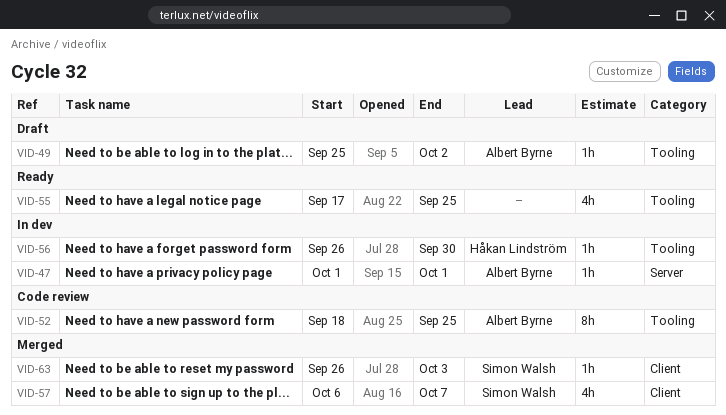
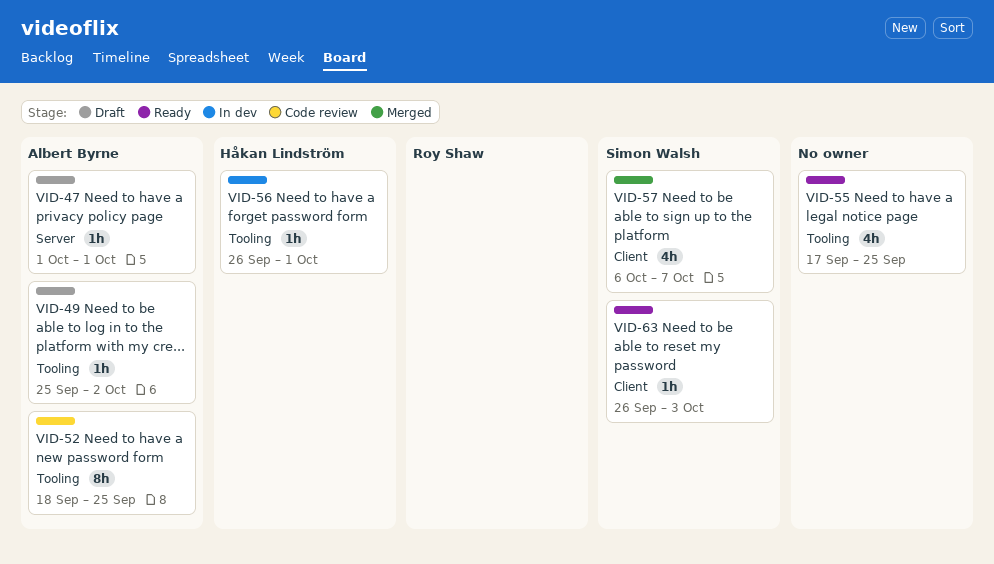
VID-47, status: In dev -> Draft
VID-56, due: Sep 30 -> Oct 1
VID-63, status: Merged -> Ready

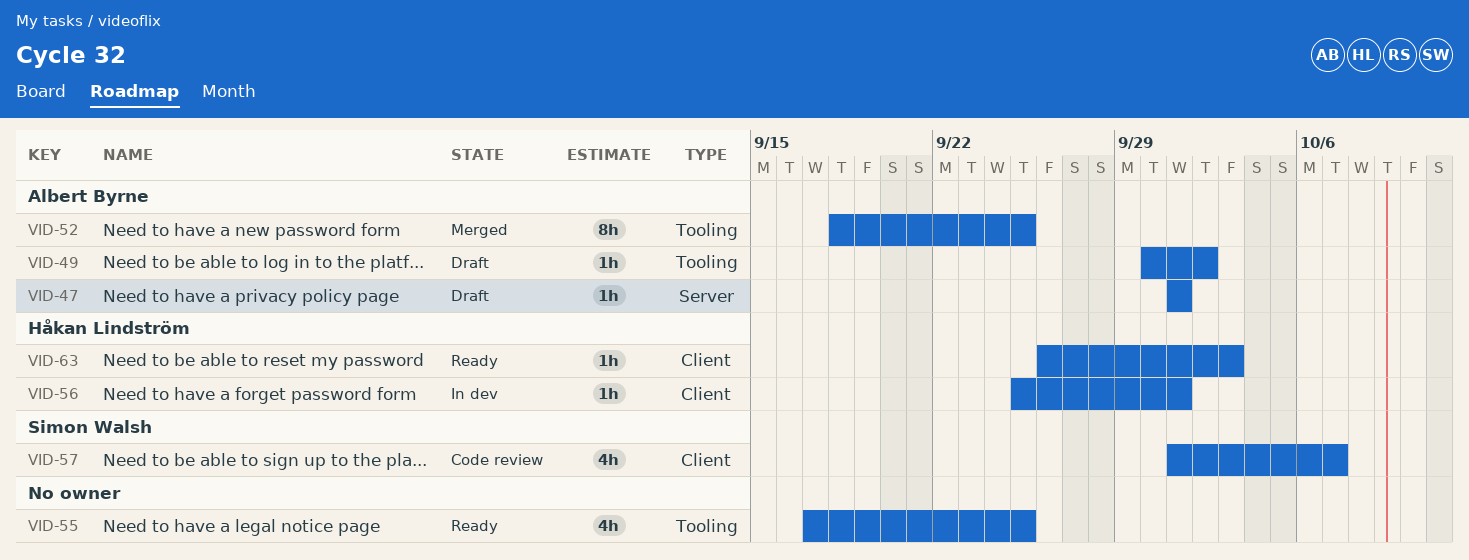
VID-49, start: Sep 25 -> Sep 30
VID-52, status: Code review -> Merged
VID-56, label: Tooling -> Client
VID-56, start: Sep 26 -> Sep 25
VID-57, status: Merged -> Code review
VID-57, start: Oct 6 -> Oct 1
VID-63, owner: Simon Walsh -> Håkan Lindström

